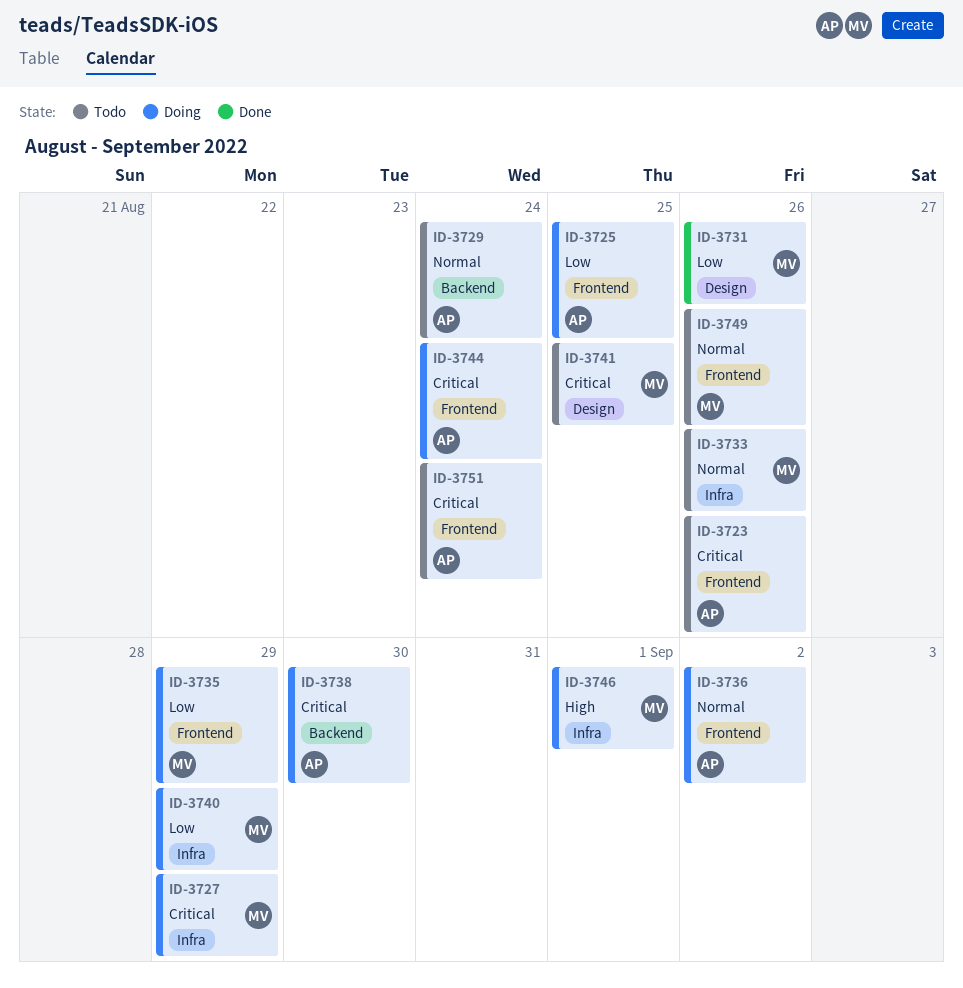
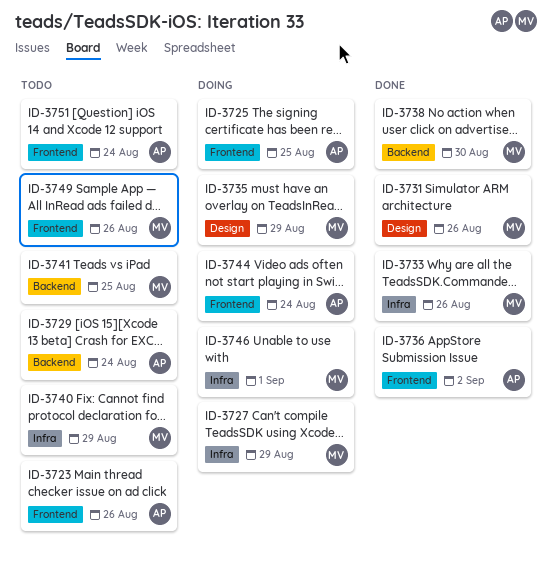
ID-3733, status: Todo -> Done
ID-3735, label: Frontend -> Design
ID-3736, status: Doing -> Done
ID-3738, status: Doing -> Done
ID-3738, owner: AP -> MV
ID-3740, status: Doing -> Todo
ID-3741, label: Design -> Backend

